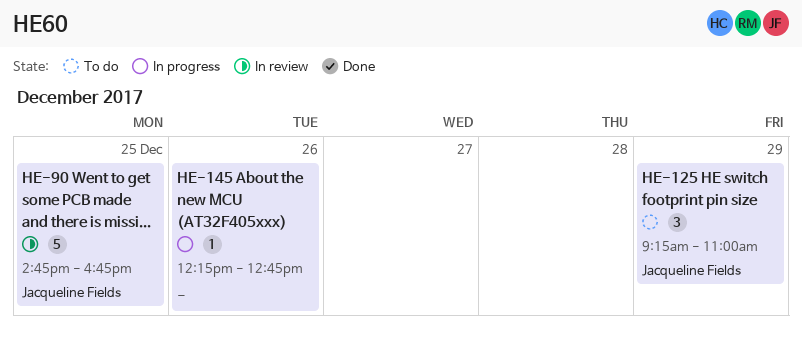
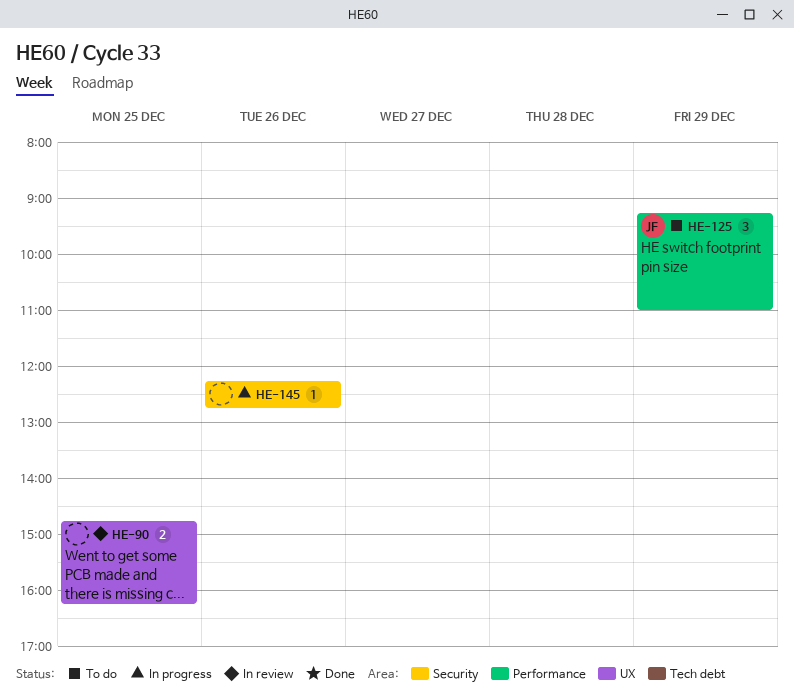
HE-90, owner: Jacqueline Fields -> none
HE-90, estimate: 5 -> 2
HE-90, ends: 16:45 -> 16:15

